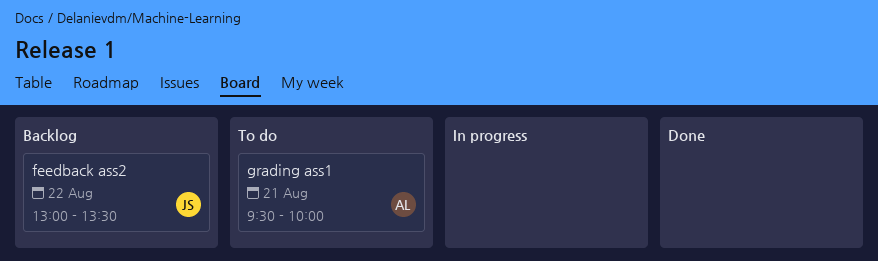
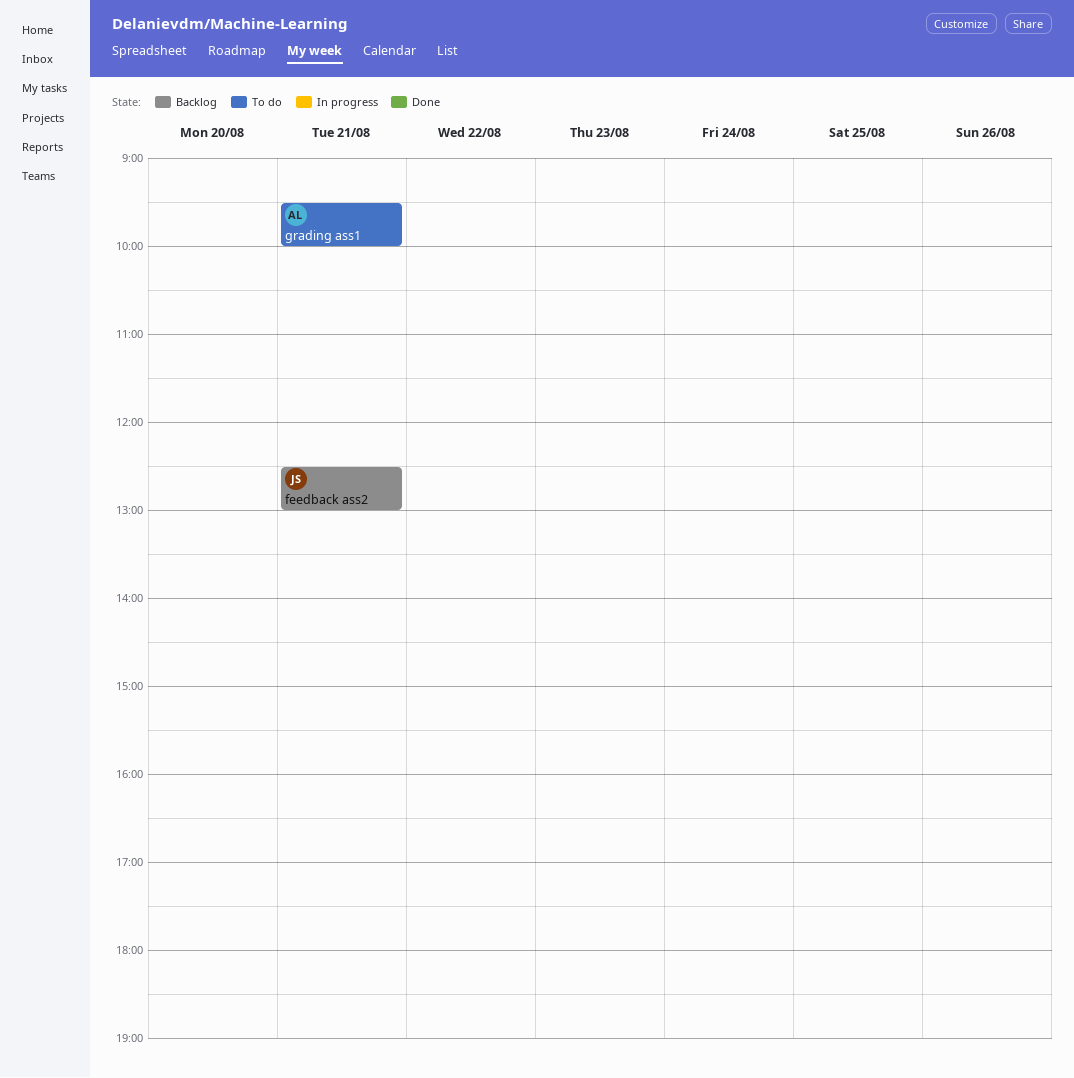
feedback ass2, day: Aug 22 -> Aug 21
feedback ass2, begins: 13:00 -> 12:30
feedback ass2, ends: 13:30 -> 13:00

